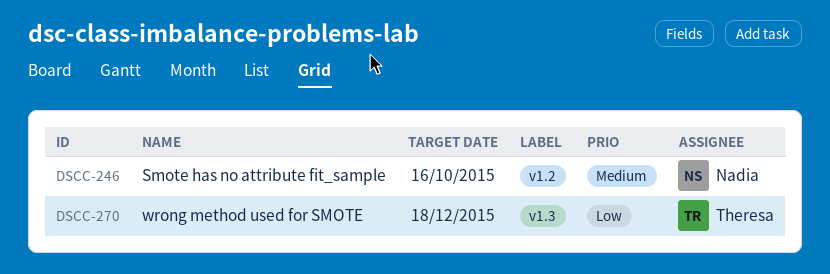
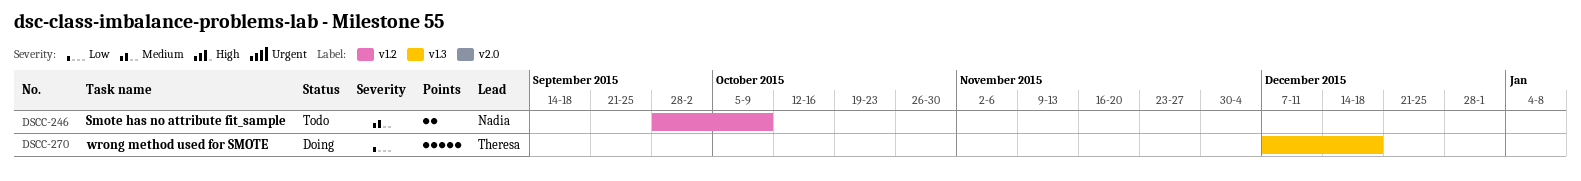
DSCC-246, due: Oct 16 -> Oct 9

